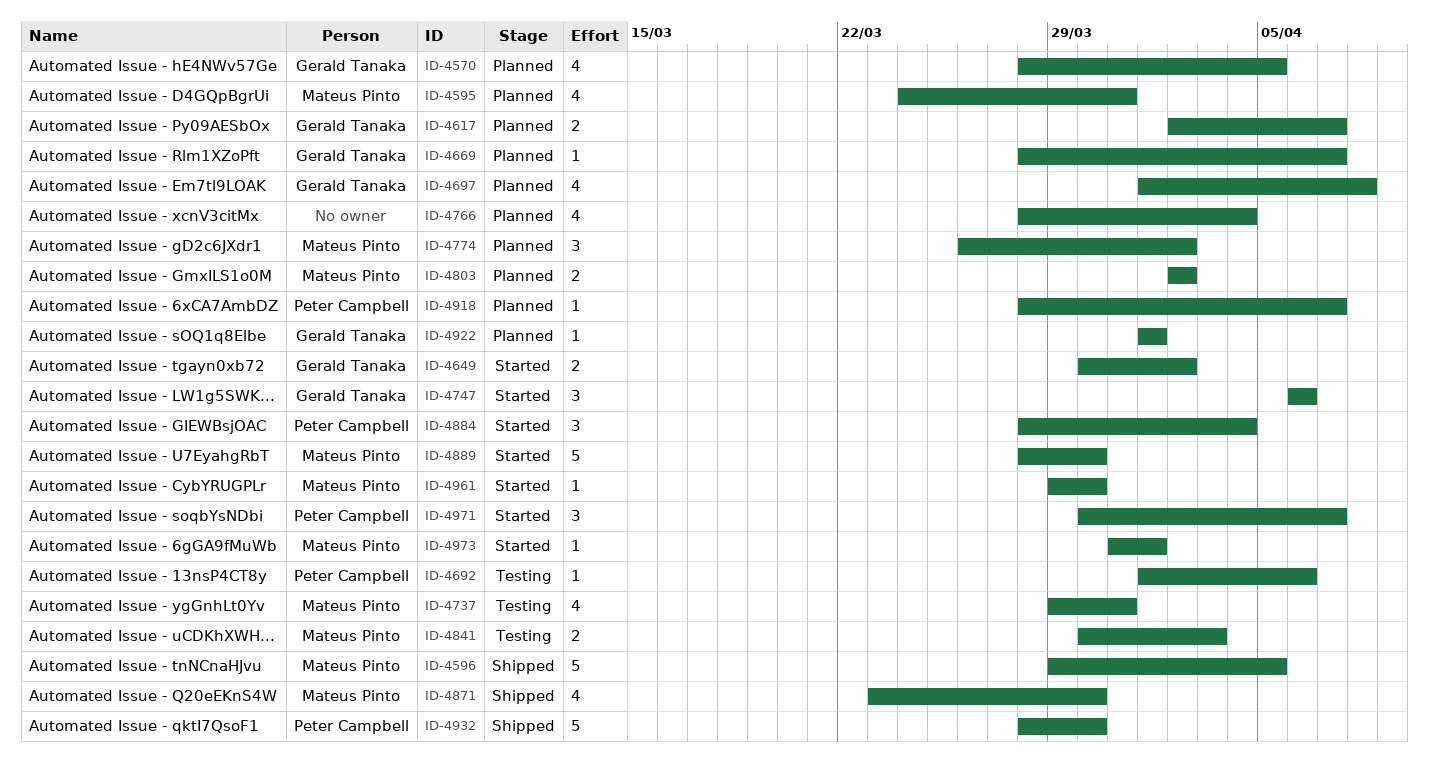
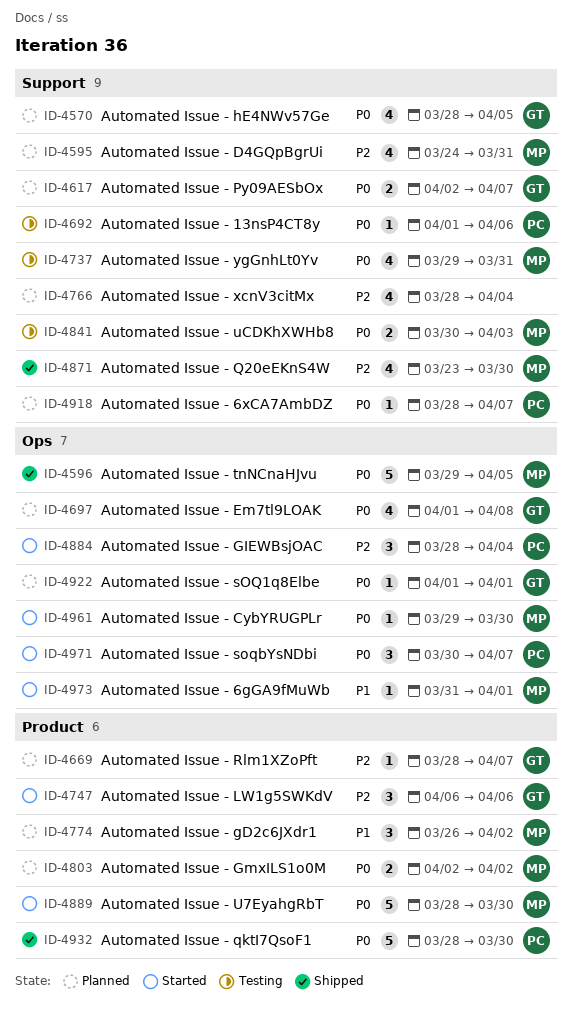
ID-4649: present -> none

